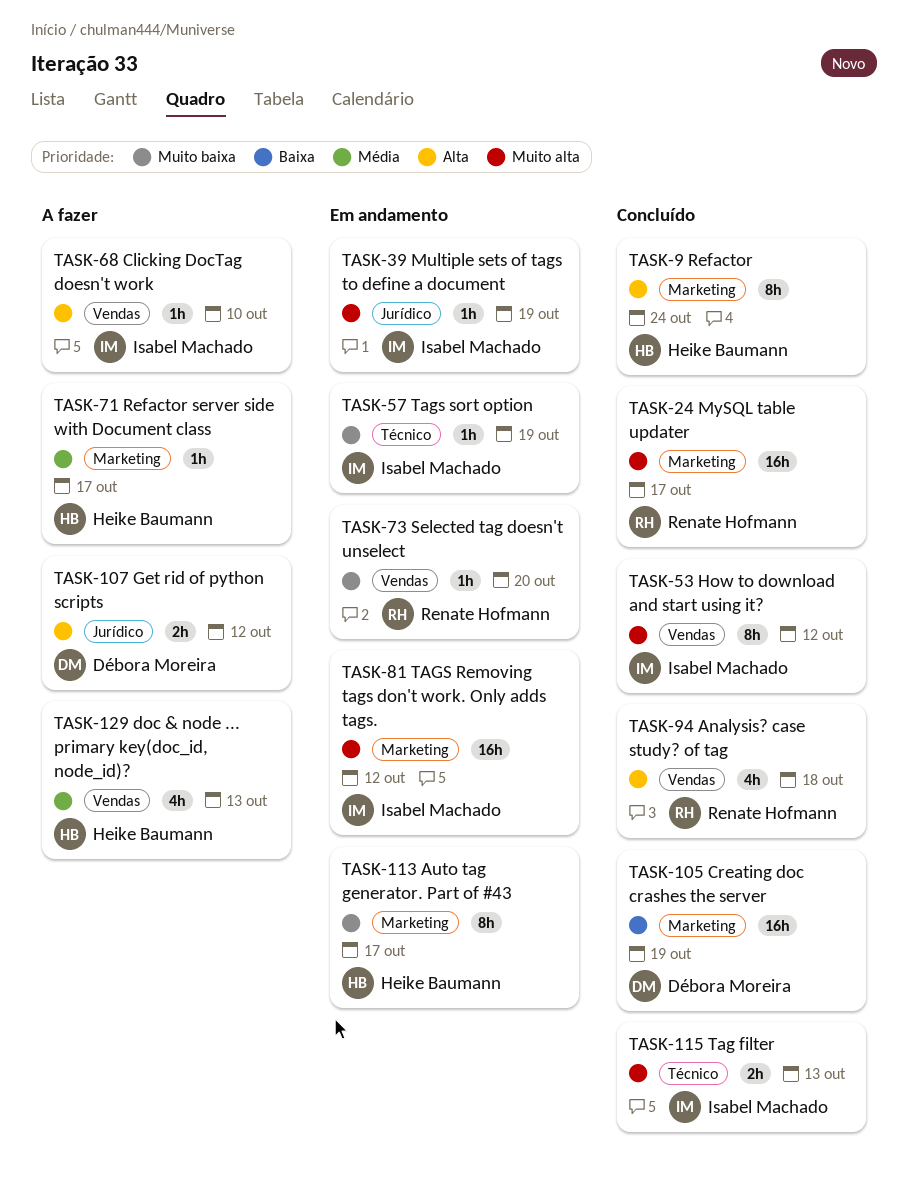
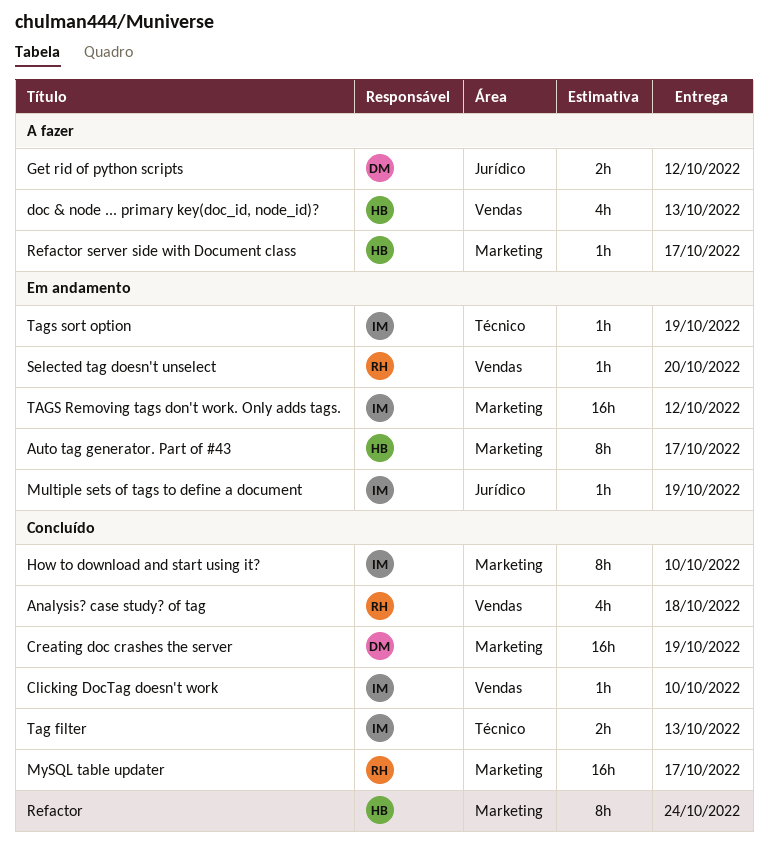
Clicking DocTag doesn't work, status: A fazer -> Concluído
How to download and start using it?, label: Vendas -> Marketing
How to download and start using it?, due: Oct 12 -> Oct 10

